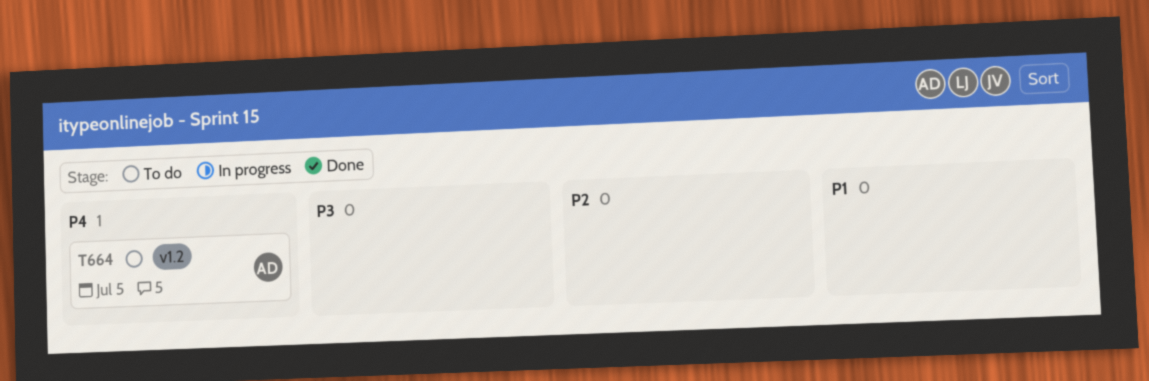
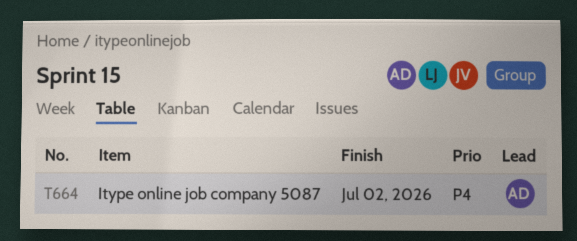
T664, due: Jul 5 -> Jul 2

